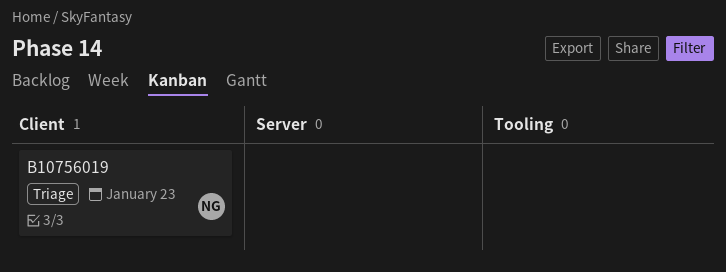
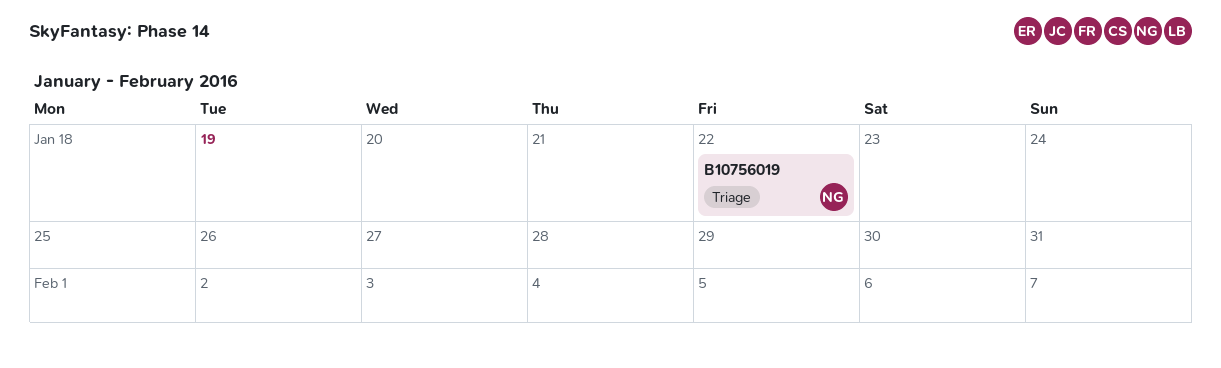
B10756019, due: Jan 23 -> Jan 22

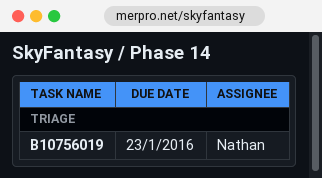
B10756019, due: Jan 22 -> Jan 23

